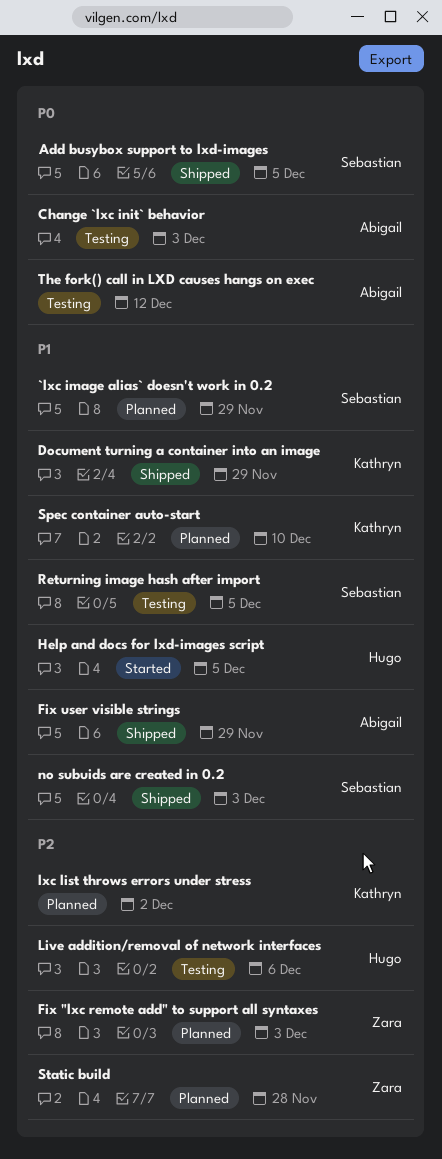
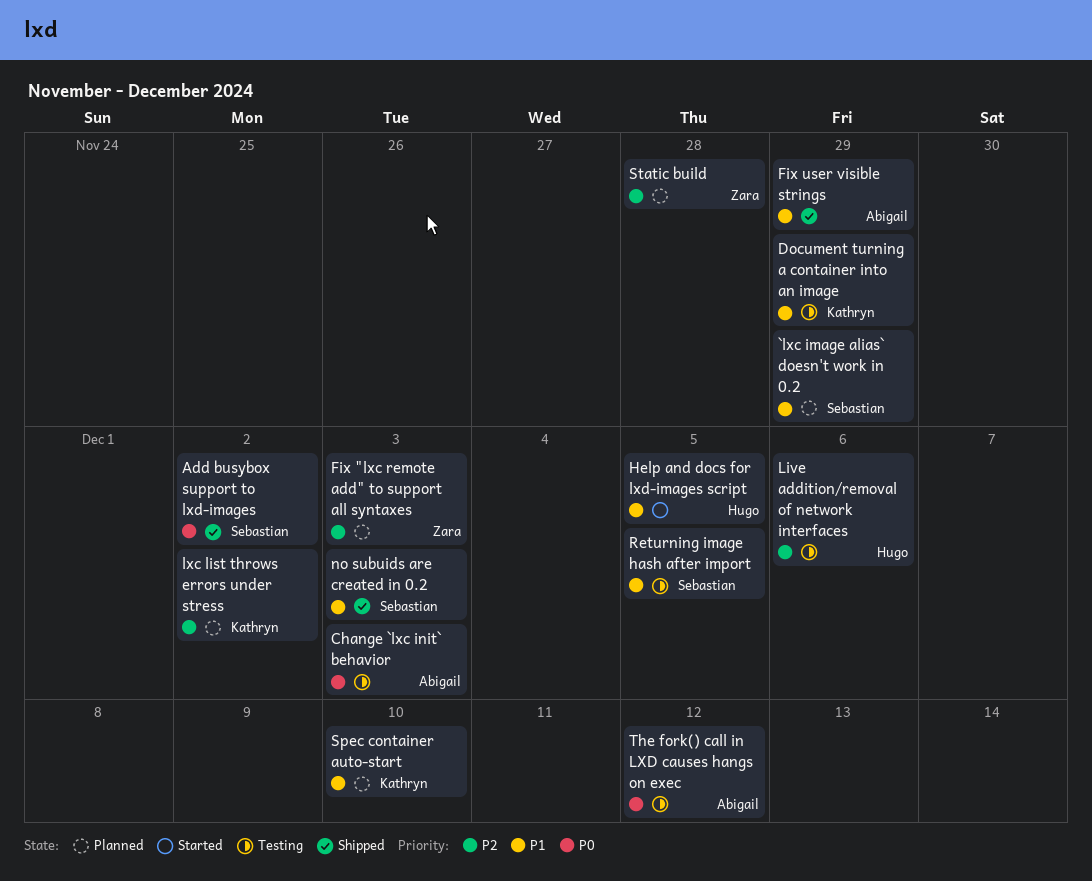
Add busybox support to lxd-images, due: Dec 5 -> Dec 2
Document turning a container into an image, status: Shipped -> Testing

